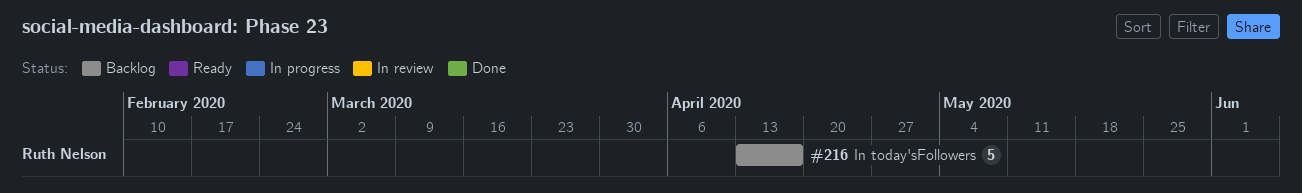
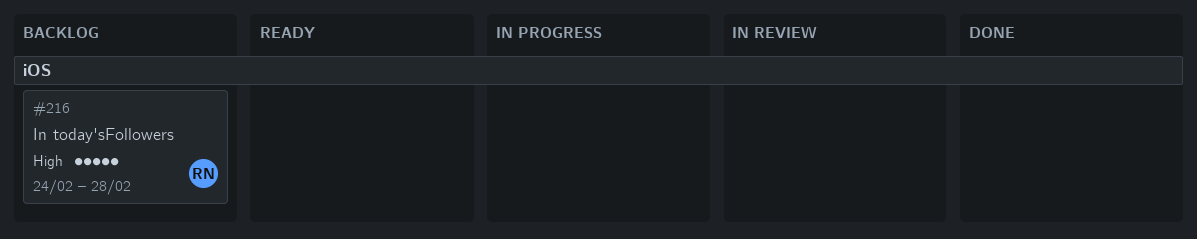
#216, start: Apr 13 -> Feb 24
#216, due: Apr 17 -> Feb 28

